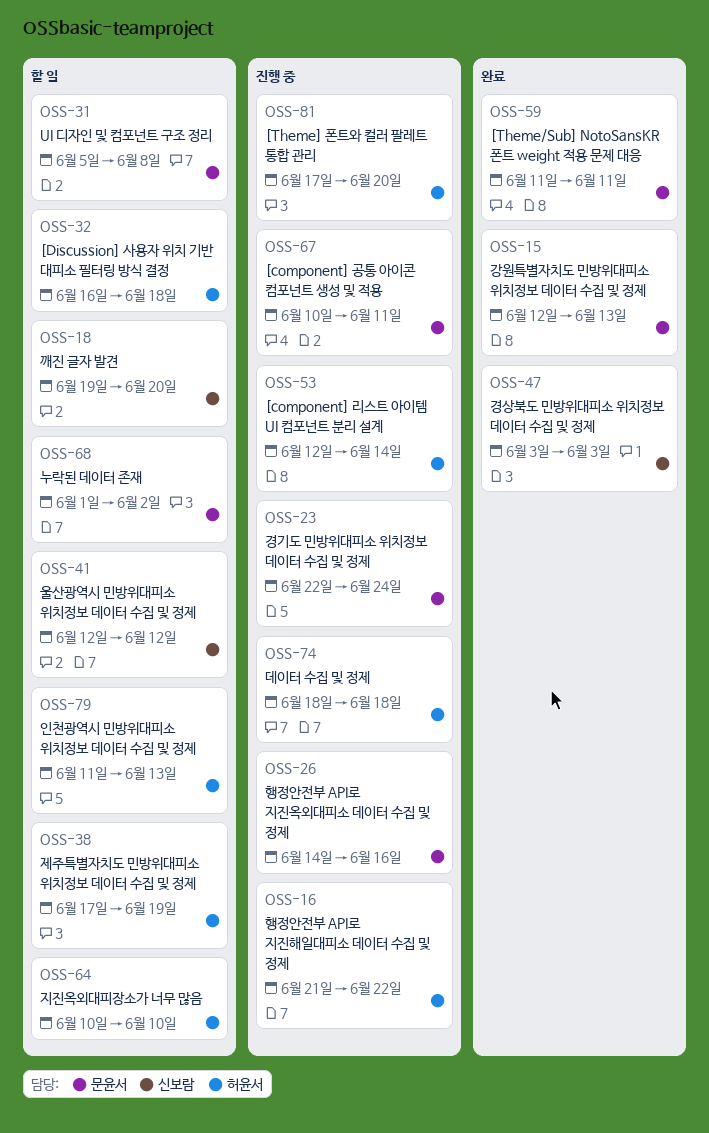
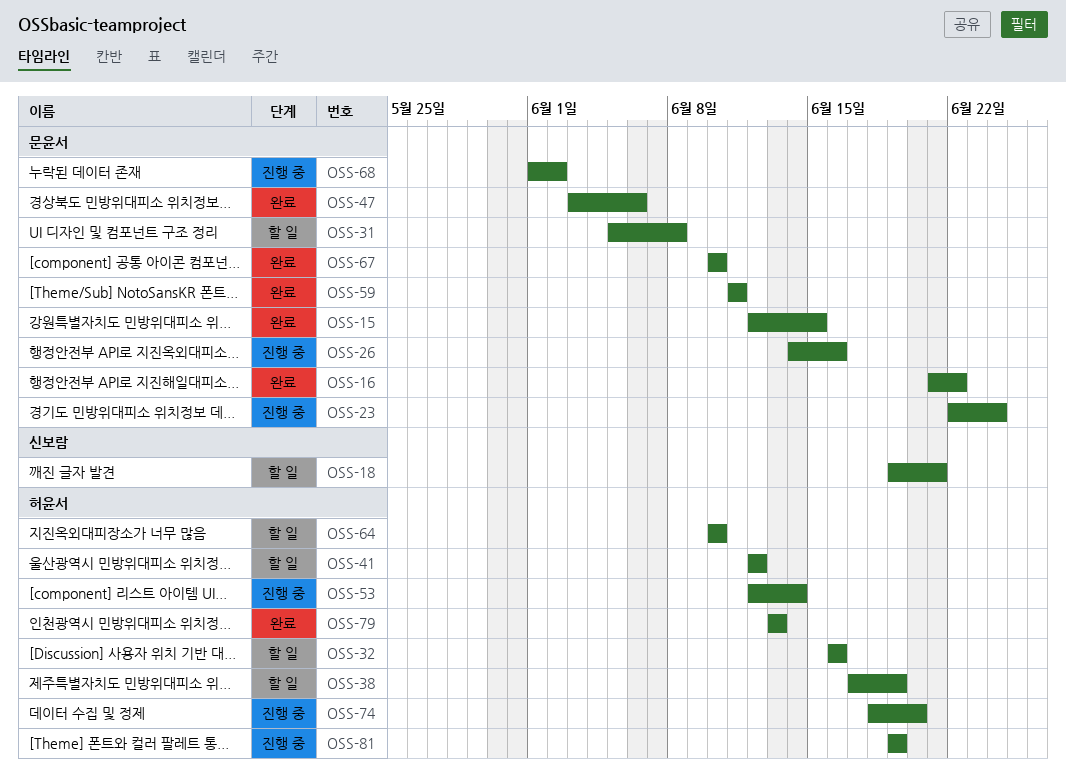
OSS-15, due: Jun 13 -> Jun 15
OSS-16, status: 진행 중 -> 완료
OSS-16, owner: 허윤서 -> 문윤서
OSS-18, due: Jun 20 -> Jun 21
OSS-32, due: Jun 18 -> Jun 16
OSS-41, owner: 신보람 -> 허윤서
OSS-47, owner: 신보람 -> 문윤서
OSS-47, due: Jun 3 -> Jun 6
OSS-67, status: 진행 중 -> 완료
OSS-67, due: Jun 11 -> Jun 10
OSS-68, status: 할 일 -> 진행 중
OSS-74, due: Jun 18 -> Jun 20
OSS-79, status: 할 일 -> 완료
OSS-79, start: Jun 11 -> Jun 13
OSS-81, start: Jun 17 -> Jun 19
OSS-81, due: Jun 20 -> Jun 19

